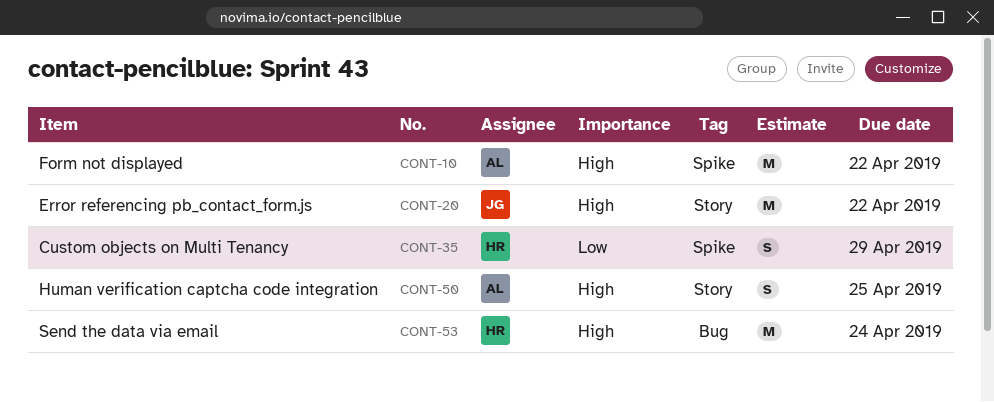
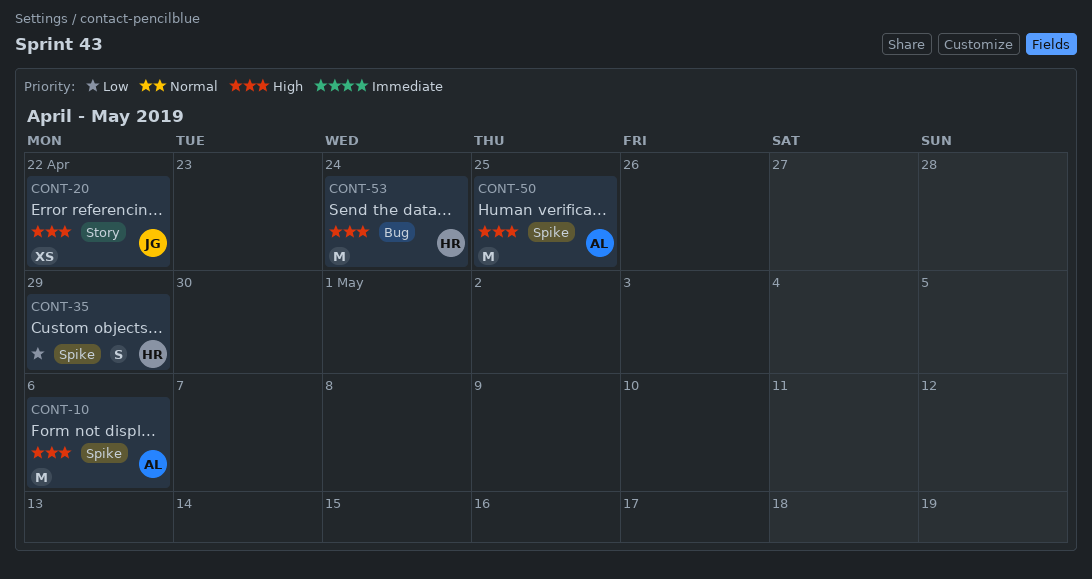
CONT-10, due: Apr 22 -> May 6
CONT-20, estimate: M -> XS
CONT-50, label: Story -> Spike
CONT-50, estimate: S -> M

